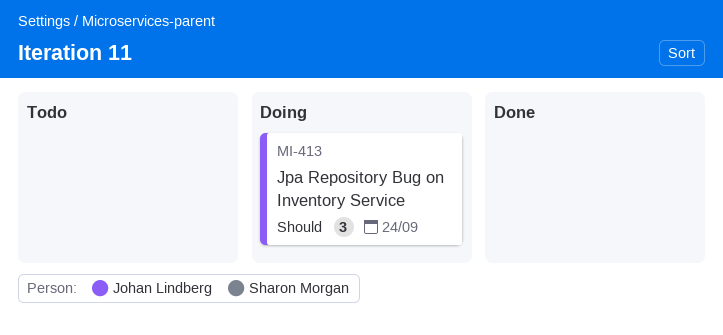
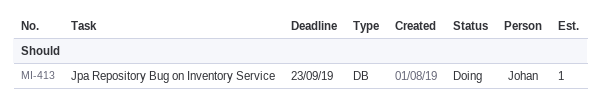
MI-413, estimate: 3 -> 1
MI-413, due: Sep 24 -> Sep 23

